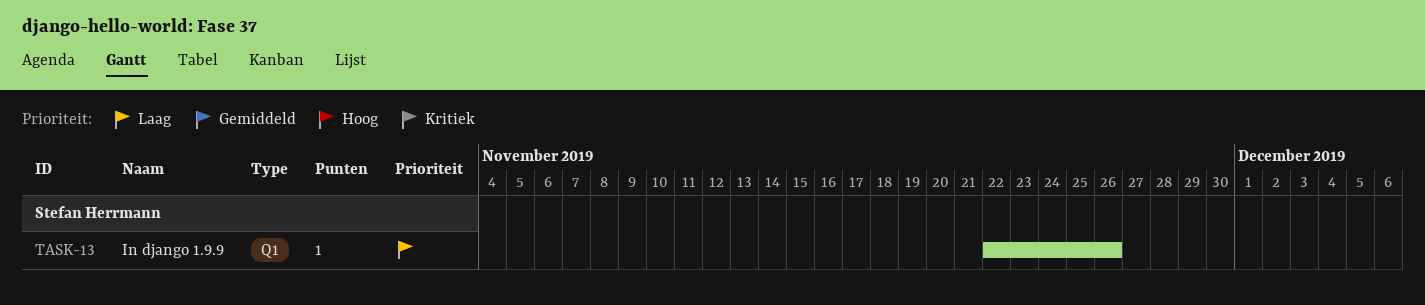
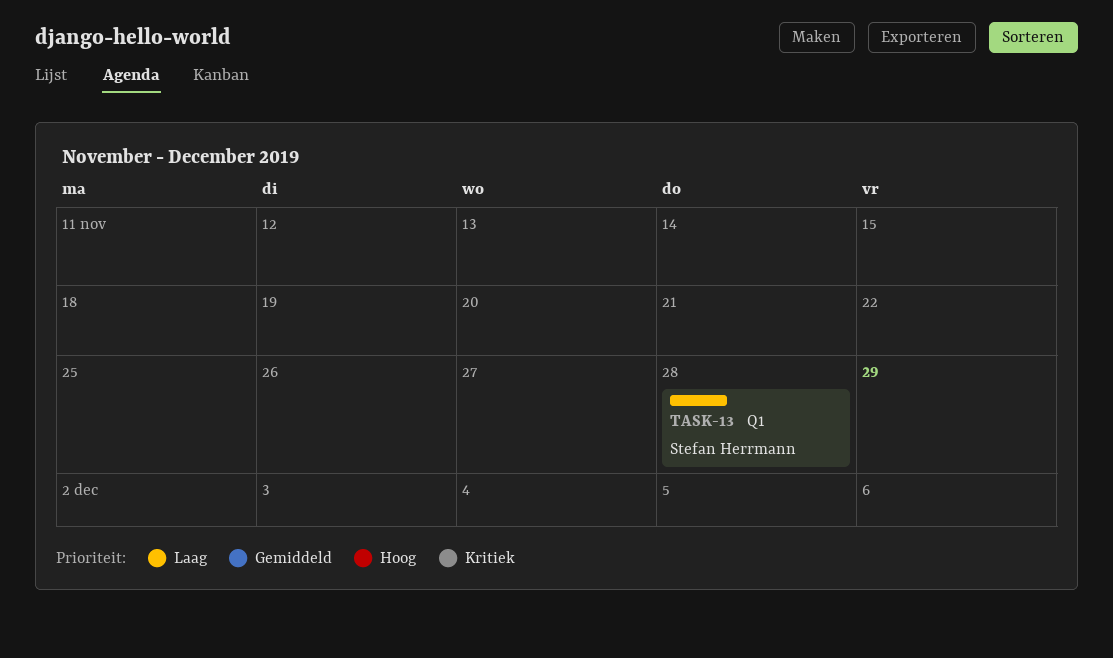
TASK-13, due: Nov 26 -> Nov 28

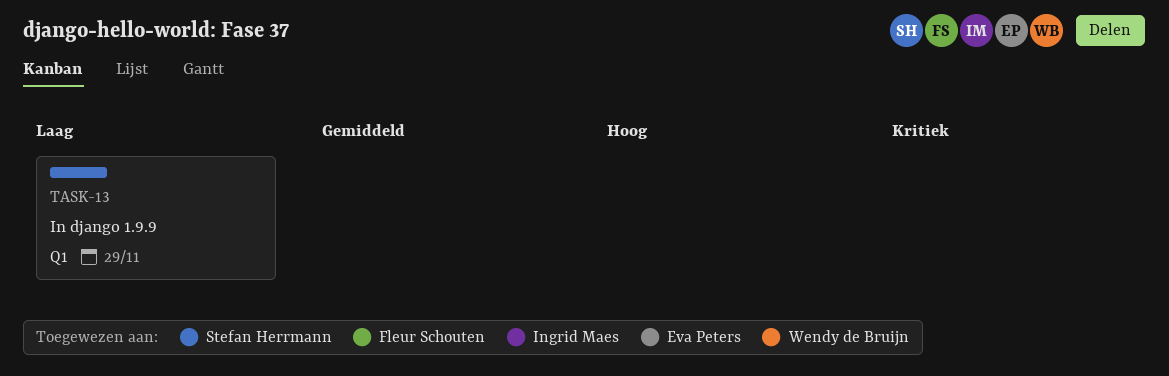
TASK-13, due: Nov 28 -> Nov 29

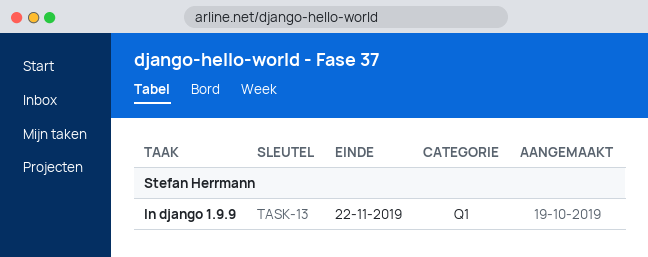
TASK-13, due: Nov 29 -> Nov 22

